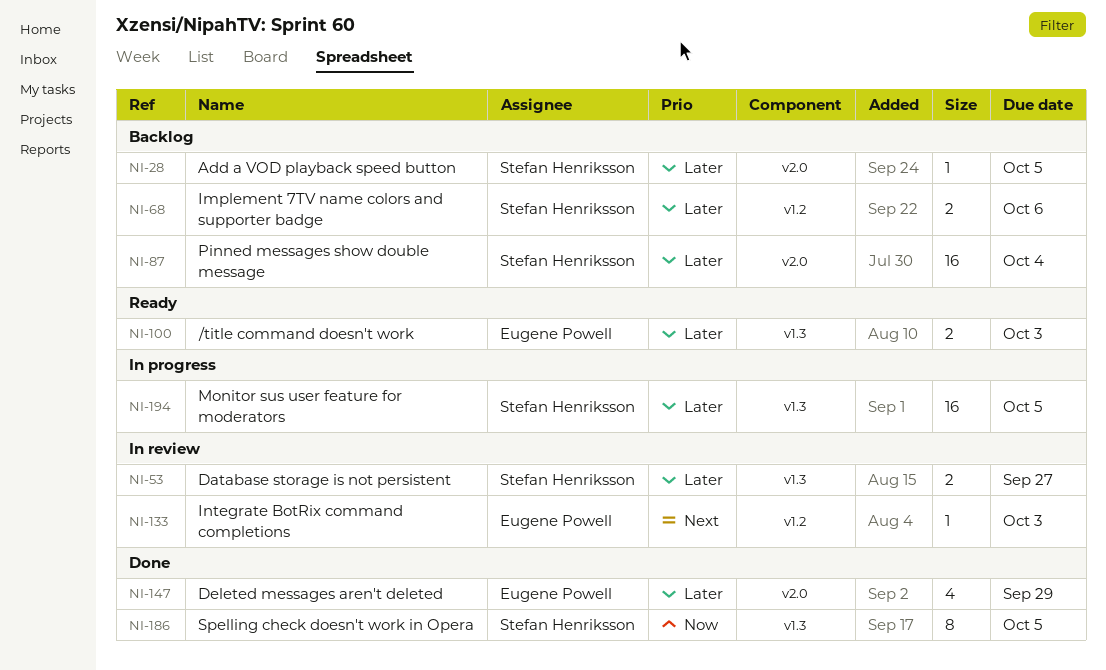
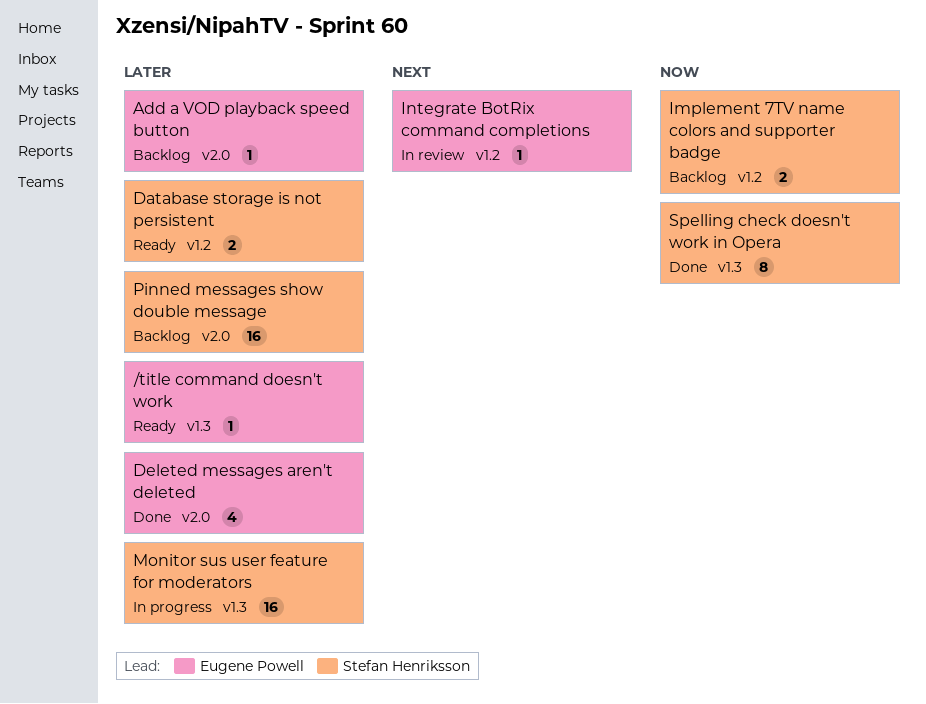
/title command doesn't work, estimate: 2 -> 1
Add a VOD playback speed button, owner: Stefan Henriksson -> Eugene Powell
Database storage is not persistent, status: In review -> Ready
Database storage is not persistent, label: v1.3 -> v1.2
Implement 7TV name colors and supporter badge, priority: Later -> Now

